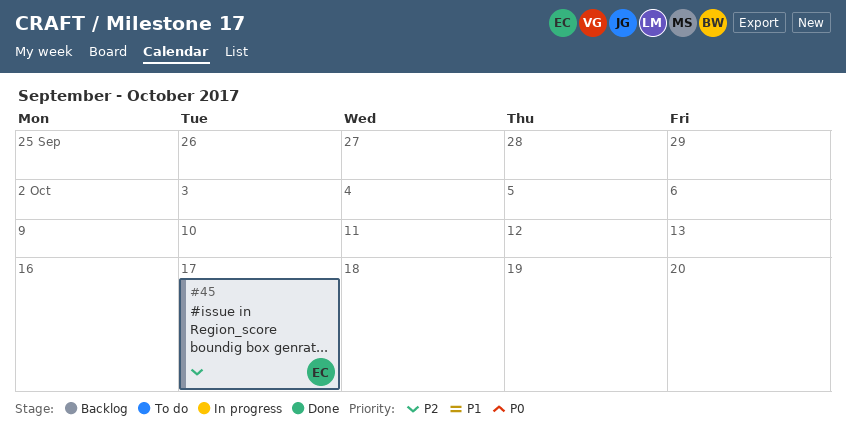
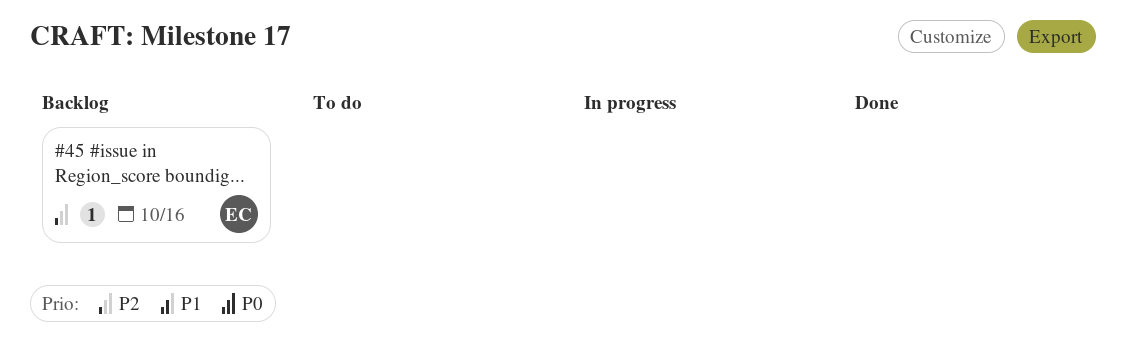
#45, due: Oct 17 -> Oct 16

